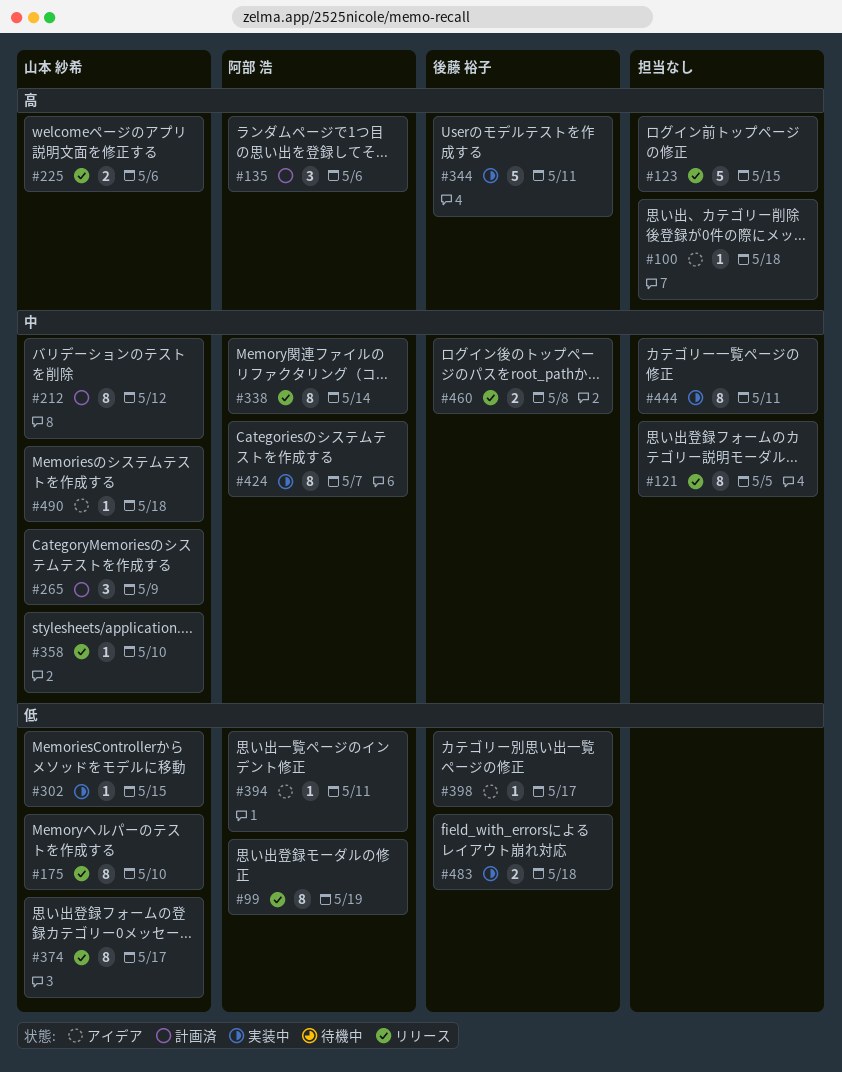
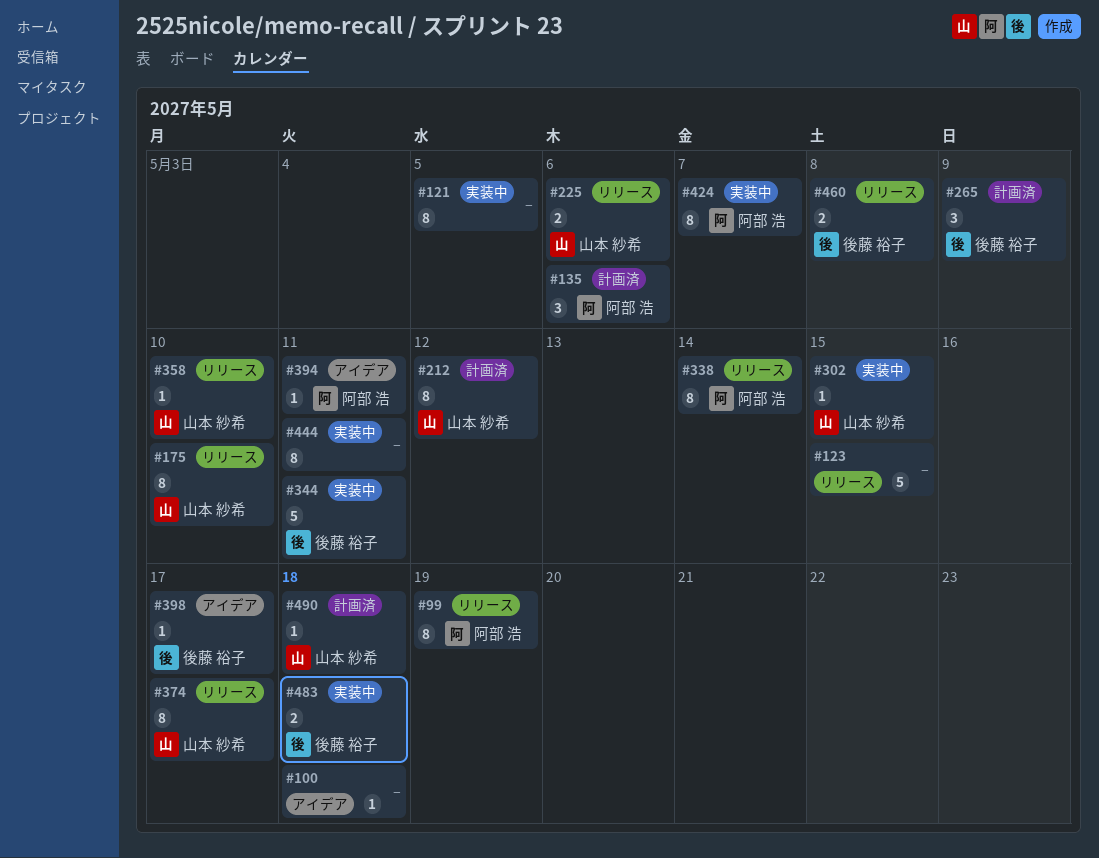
#121, status: リリース -> 実装中
#265, owner: 山本 紗希 -> 後藤 裕子
#490, status: アイデア -> 計画済

